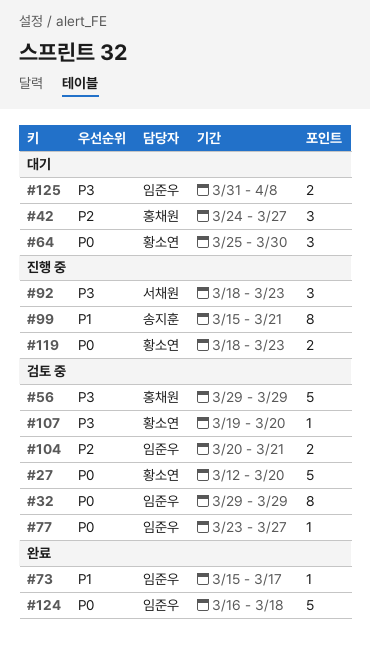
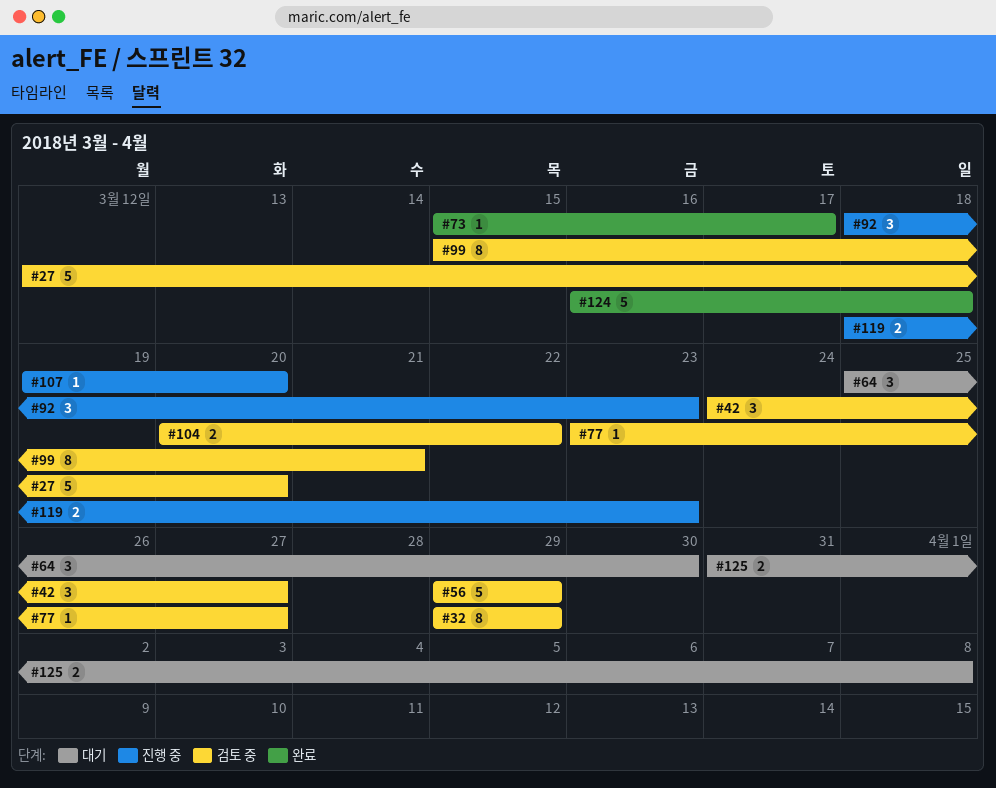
#42, status: 대기 -> 검토 중
#99, status: 진행 중 -> 검토 중
#104, due: Mar 21 -> Mar 22
#107, status: 검토 중 -> 진행 중

